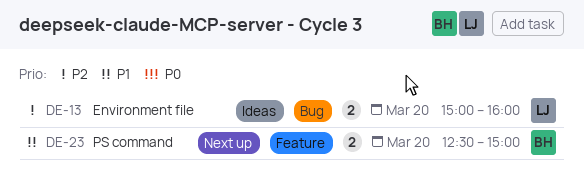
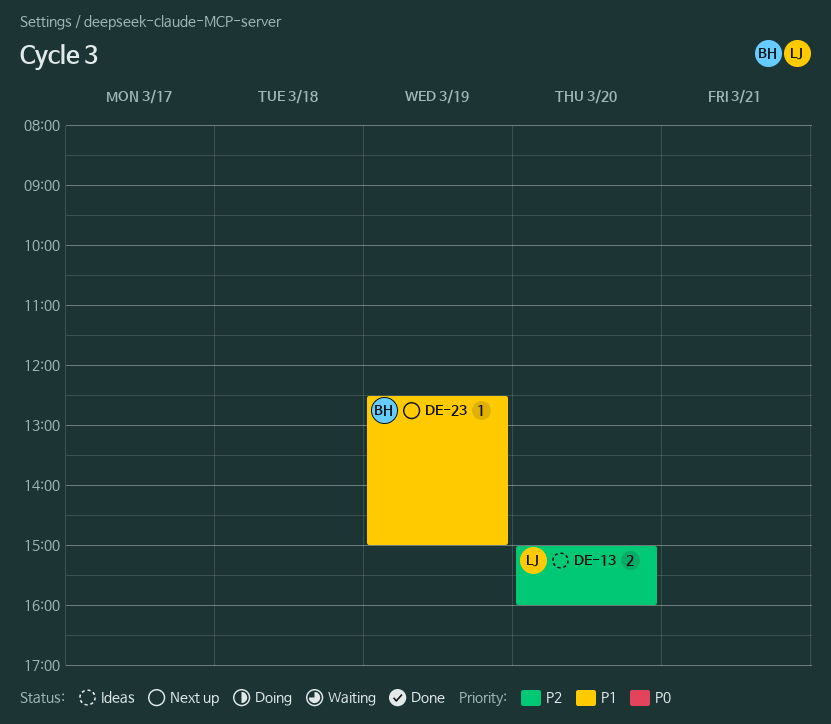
DE-23, estimate: 2 -> 1
DE-23, day: Mar 20 -> Mar 19

